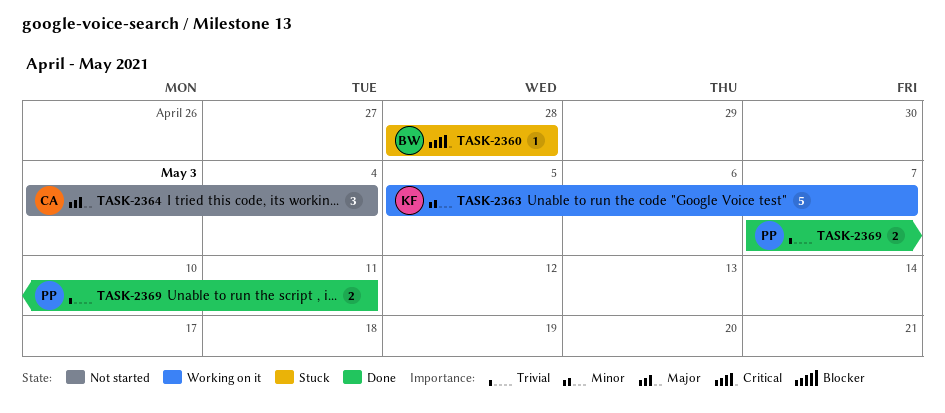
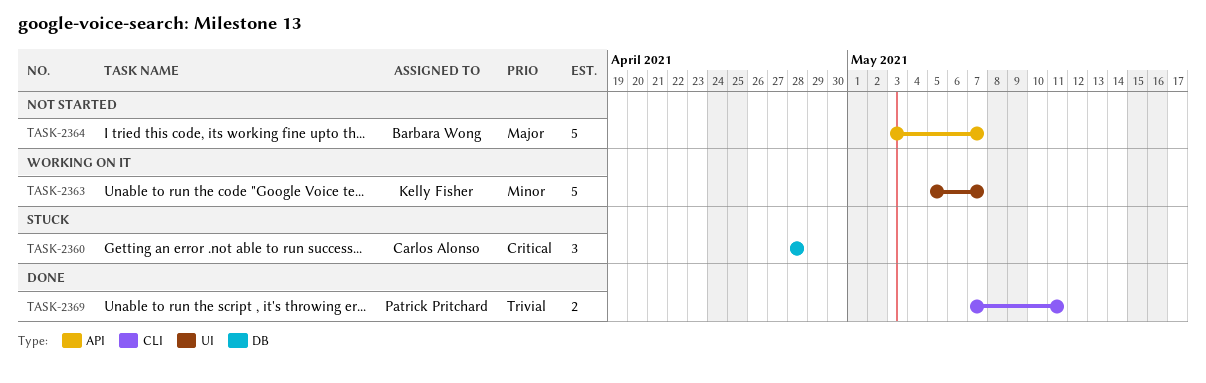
TASK-2360, owner: Barbara Wong -> Carlos Alonso
TASK-2360, estimate: 1 -> 3
TASK-2364, owner: Carlos Alonso -> Barbara Wong
TASK-2364, estimate: 3 -> 5
TASK-2364, due: May 4 -> May 7

